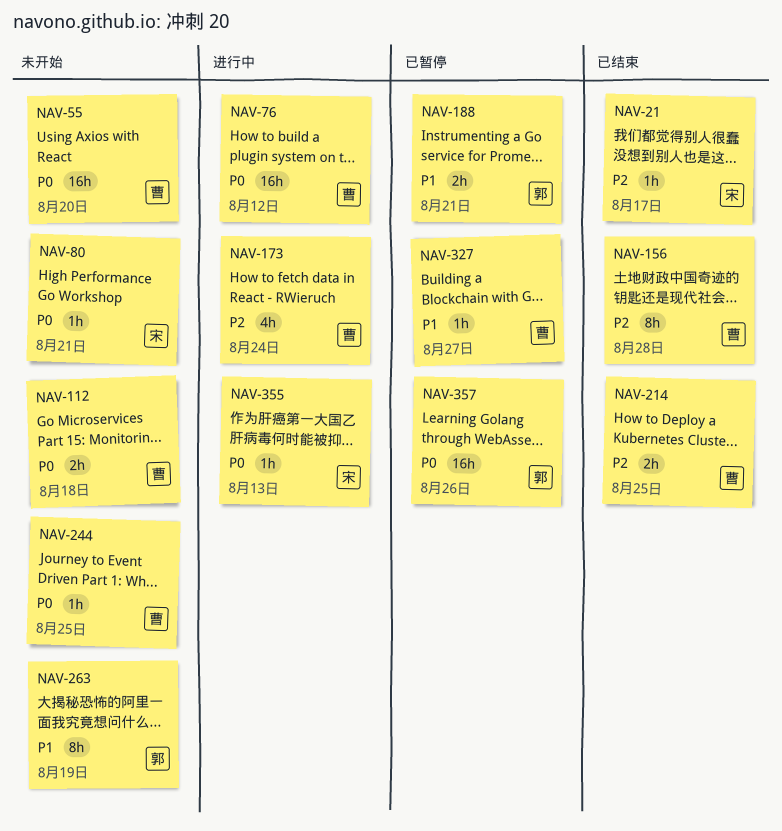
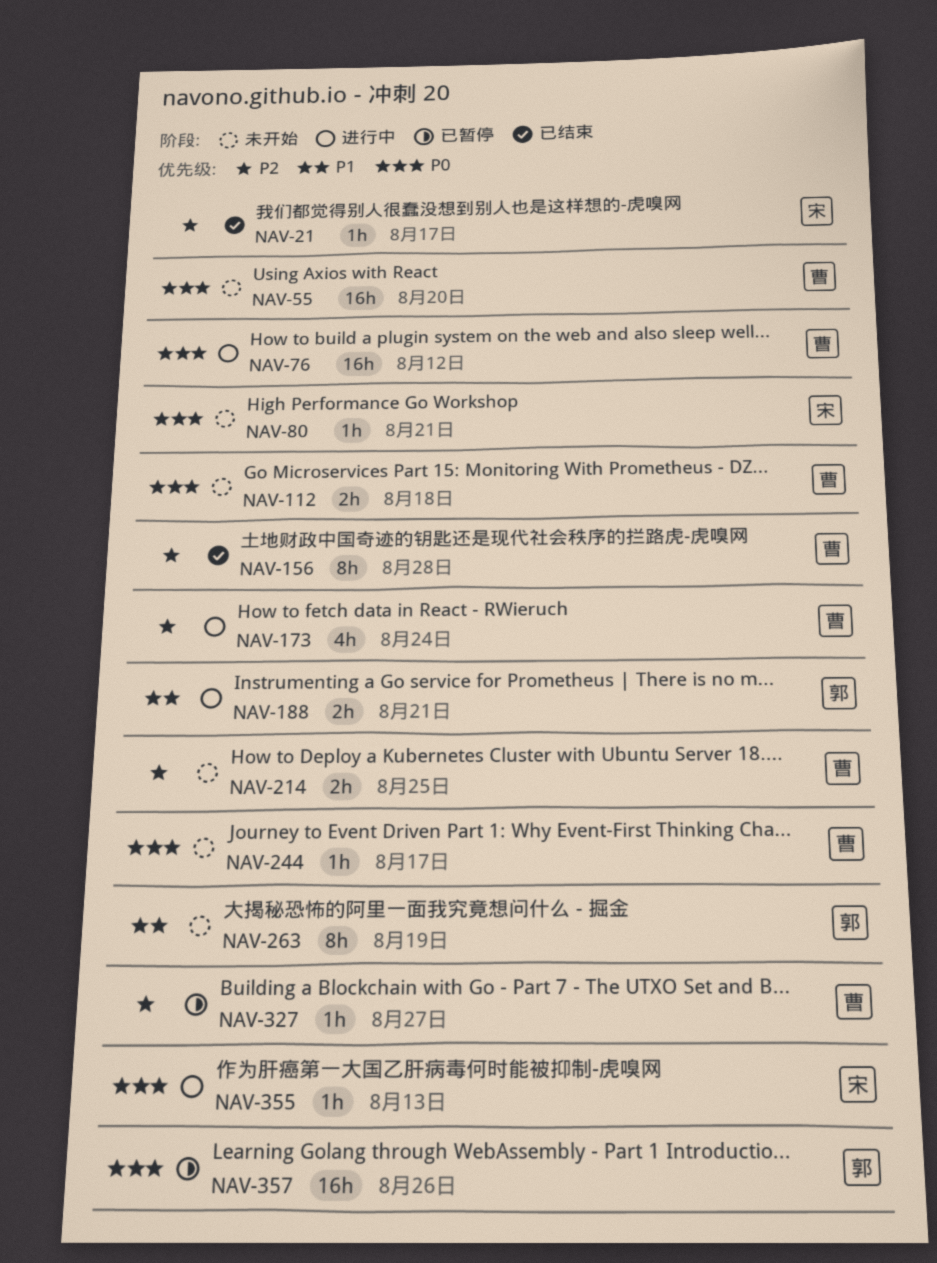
NAV-188, status: 已暂停 -> 进行中
NAV-214, status: 已结束 -> 未开始
NAV-244, due: Aug 25 -> Aug 17
NAV-327, priority: P1 -> P2

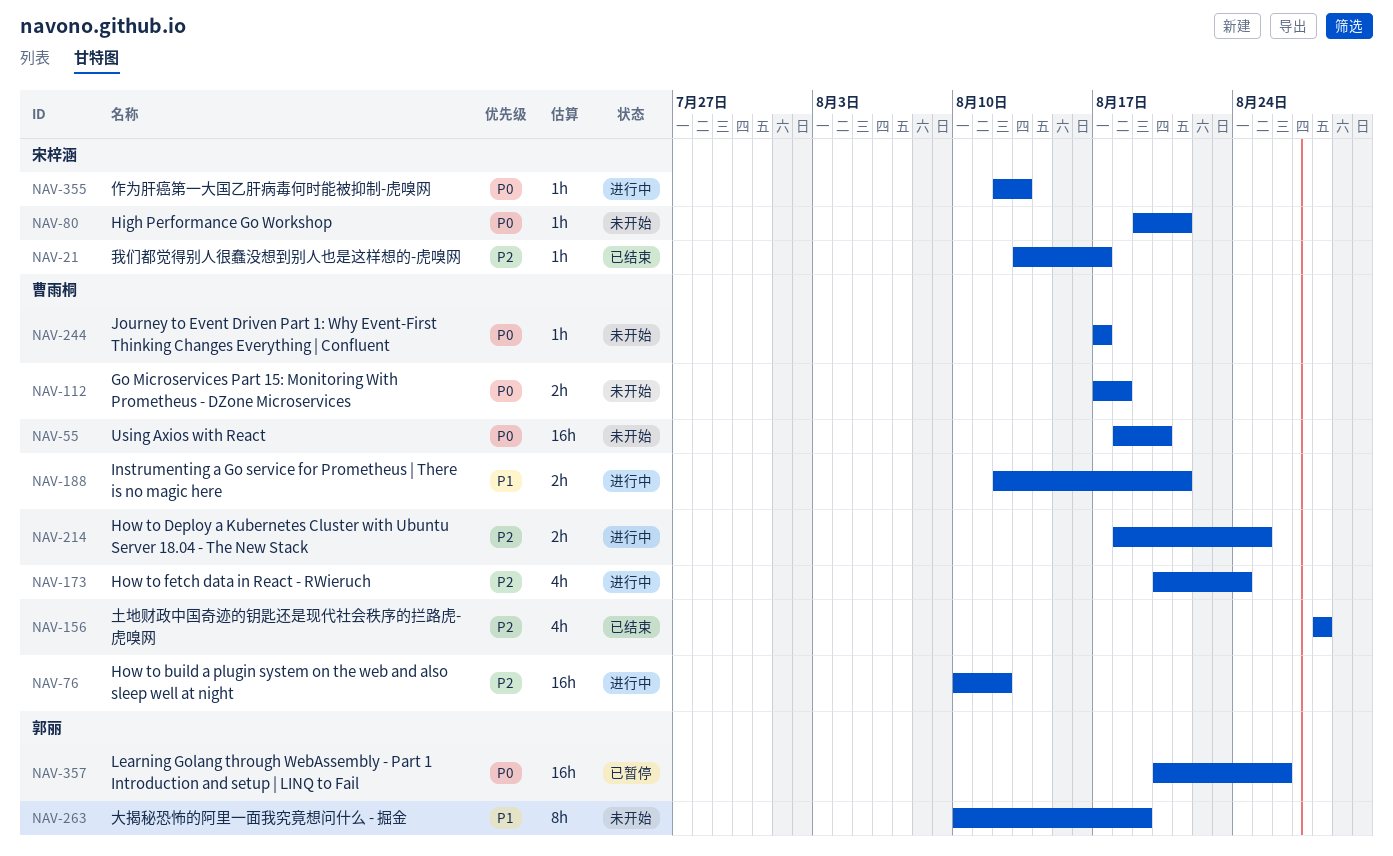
NAV-76, priority: P0 -> P2
NAV-156, estimate: 8h -> 4h
NAV-188, owner: 郭丽 -> 曹雨桐
NAV-214, status: 未开始 -> 进行中
NAV-327: present -> none

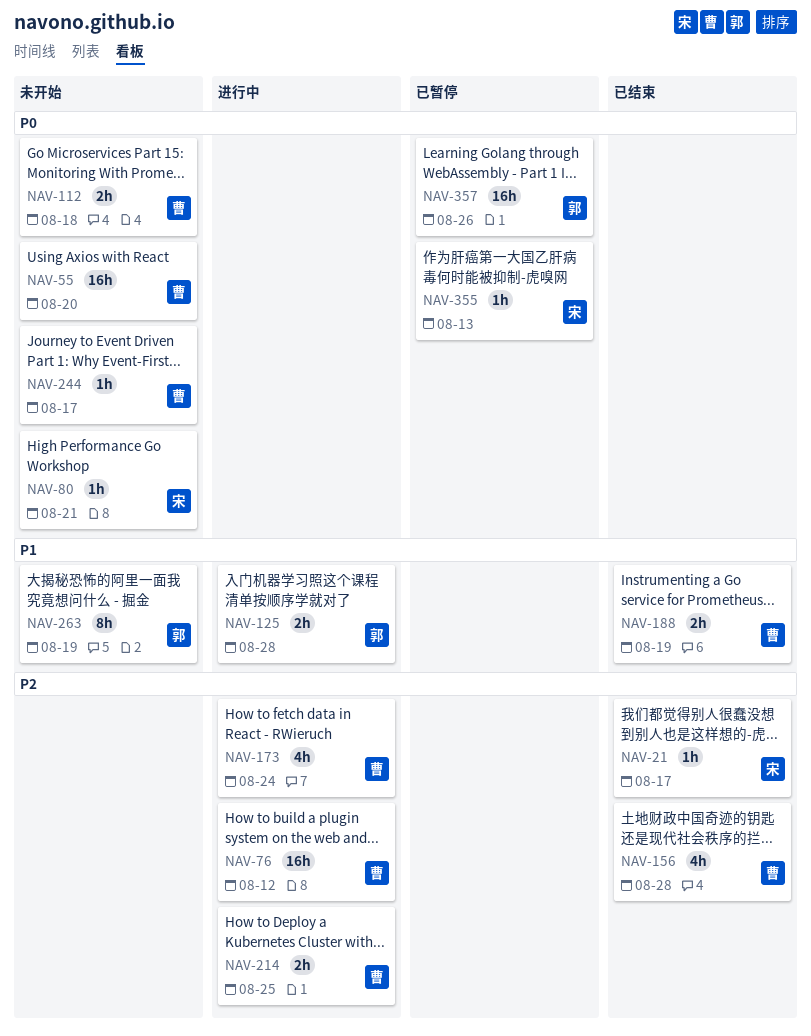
NAV-125: none -> present
NAV-188, status: 进行中 -> 已结束
NAV-188, due: Aug 21 -> Aug 19
NAV-355, status: 进行中 -> 已暂停

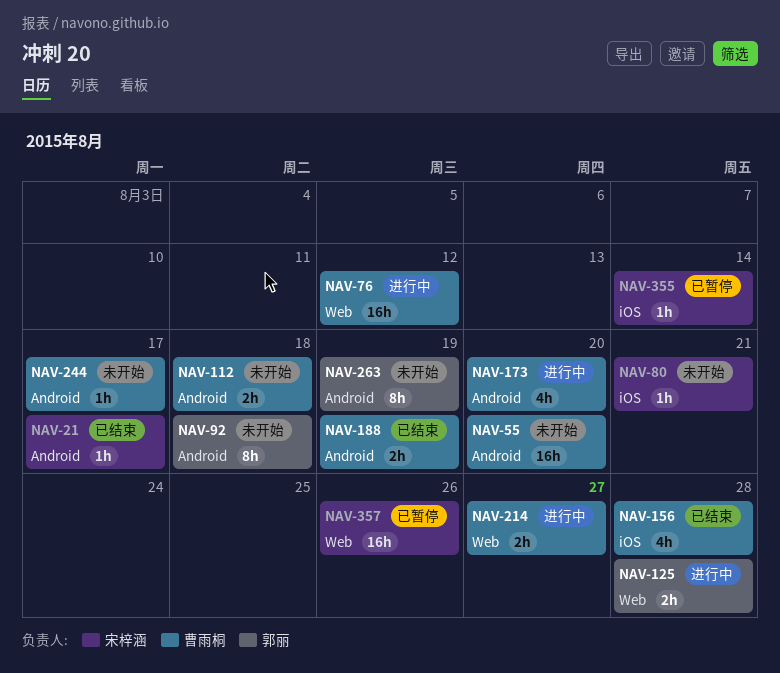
NAV-92: none -> present
NAV-173, due: Aug 24 -> Aug 20
NAV-214, due: Aug 25 -> Aug 27
NAV-355, due: Aug 13 -> Aug 14
NAV-357, owner: 郭丽 -> 宋梓涵

